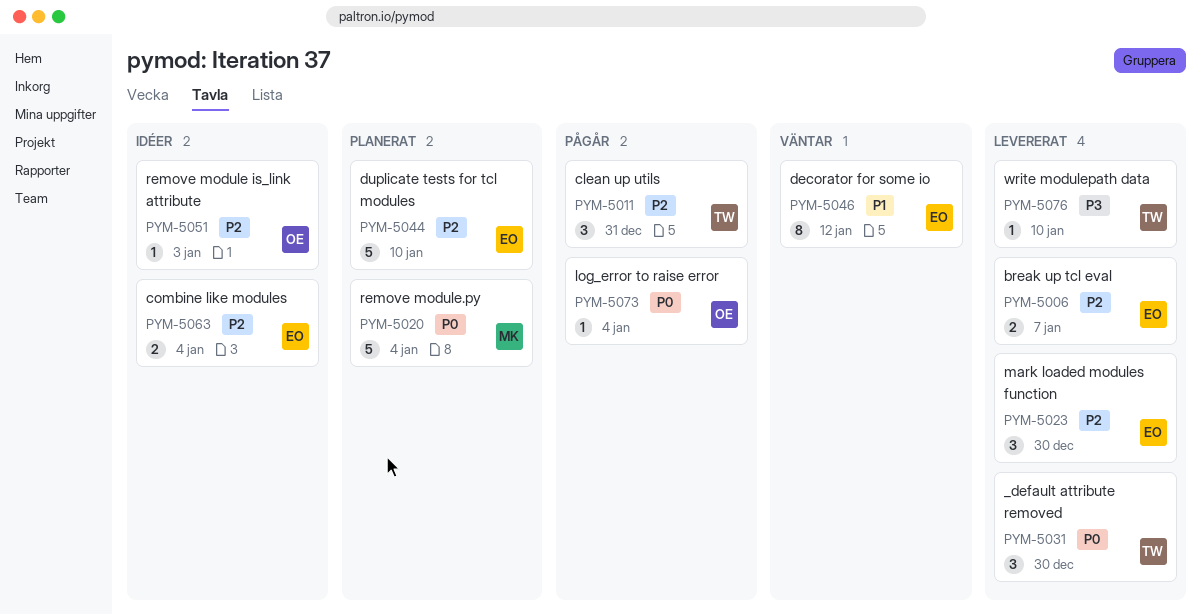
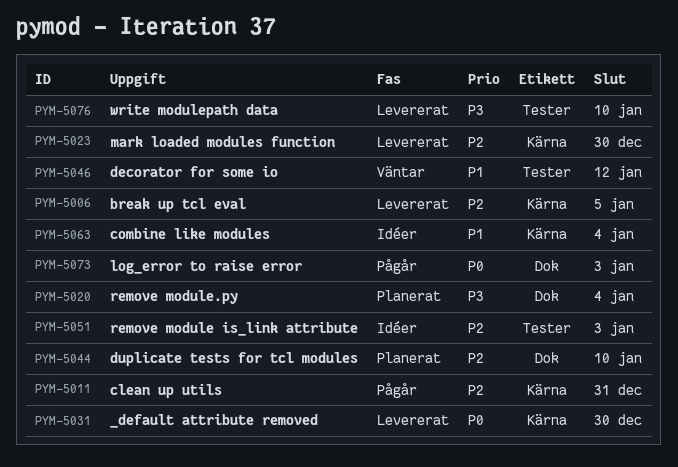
PYM-5006, due: Jan 7 -> Jan 5
PYM-5020, priority: P0 -> P3
PYM-5063, priority: P2 -> P1
PYM-5073, due: Jan 4 -> Jan 3

